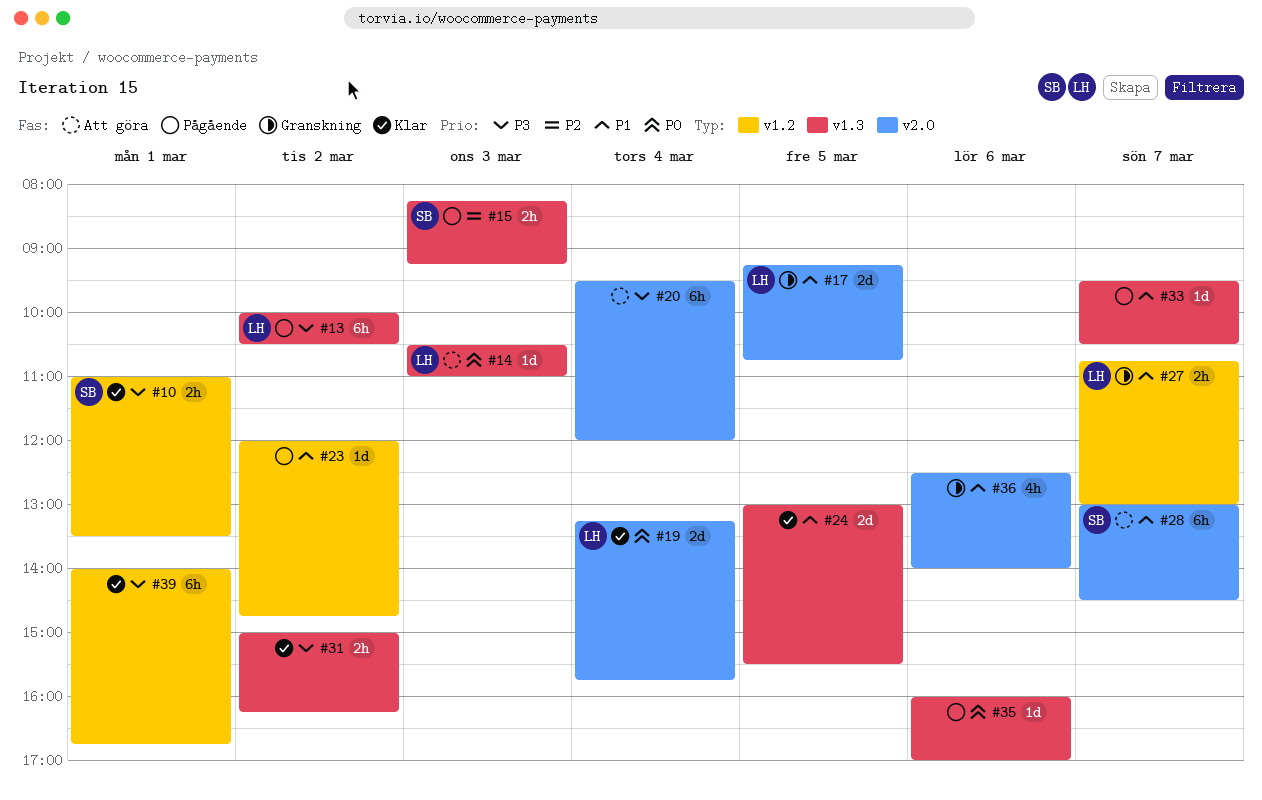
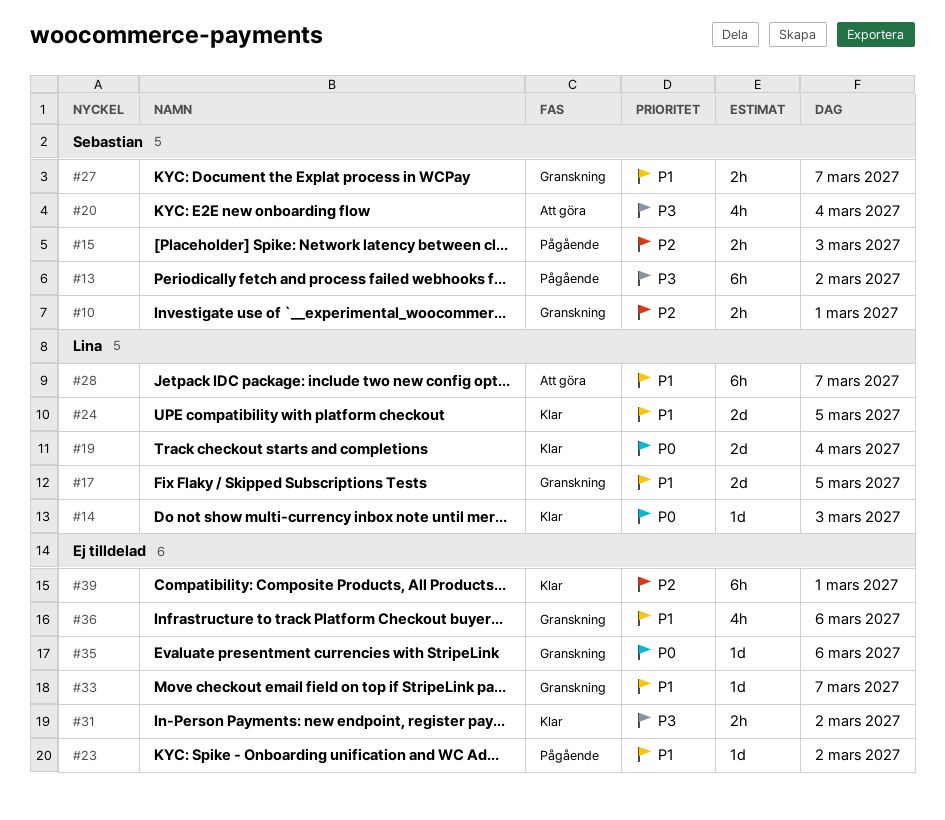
#10, status: Klar -> Granskning
#10, priority: P3 -> P2
#13, owner: Lina -> Sebastian
#14, status: Att göra -> Klar
#20, owner: none -> Sebastian
#20, estimate: 6h -> 4h
#24, owner: none -> Lina
#27, owner: Lina -> Sebastian
#28, owner: Sebastian -> Lina
#33, status: Pågående -> Granskning
#35, status: Pågående -> Granskning
#39, priority: P3 -> P2

